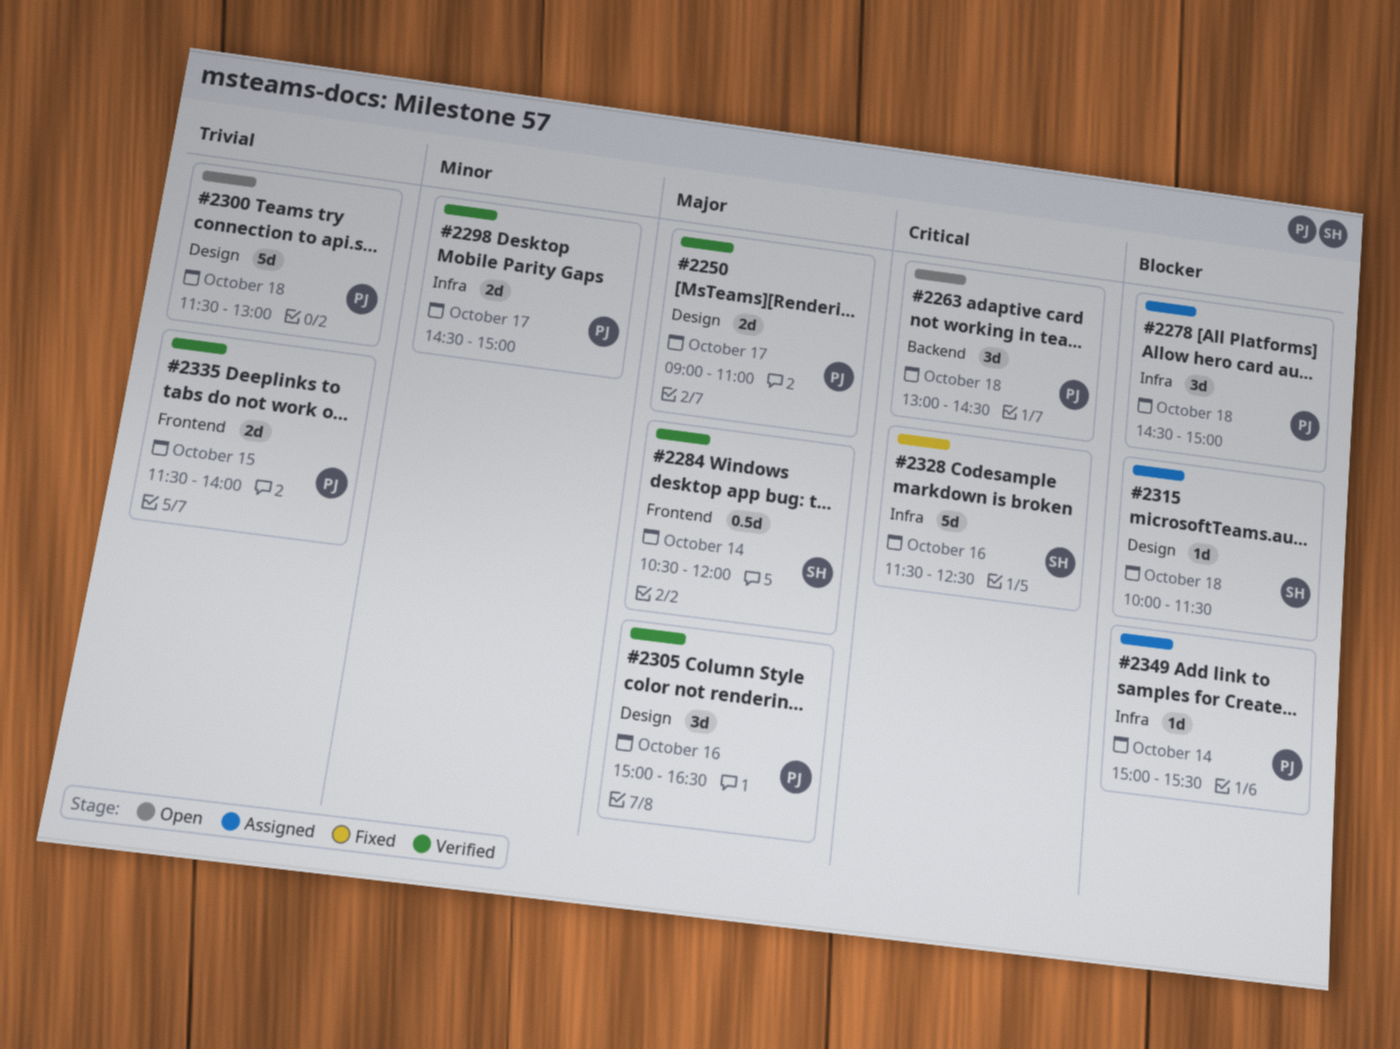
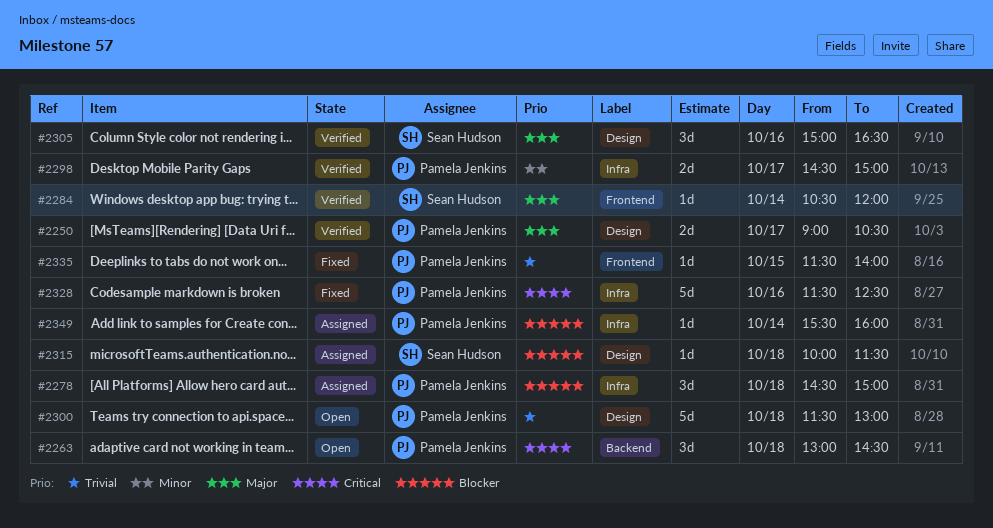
#2250, ends: 11:00 -> 10:30
#2284, estimate: 0.5d -> 1d
#2305, owner: Pamela Jenkins -> Sean Hudson
#2328, owner: Sean Hudson -> Pamela Jenkins
#2335, status: Verified -> Fixed
#2335, estimate: 2d -> 1d
#2349, begins: 15:00 -> 15:30
#2349, ends: 15:30 -> 16:00

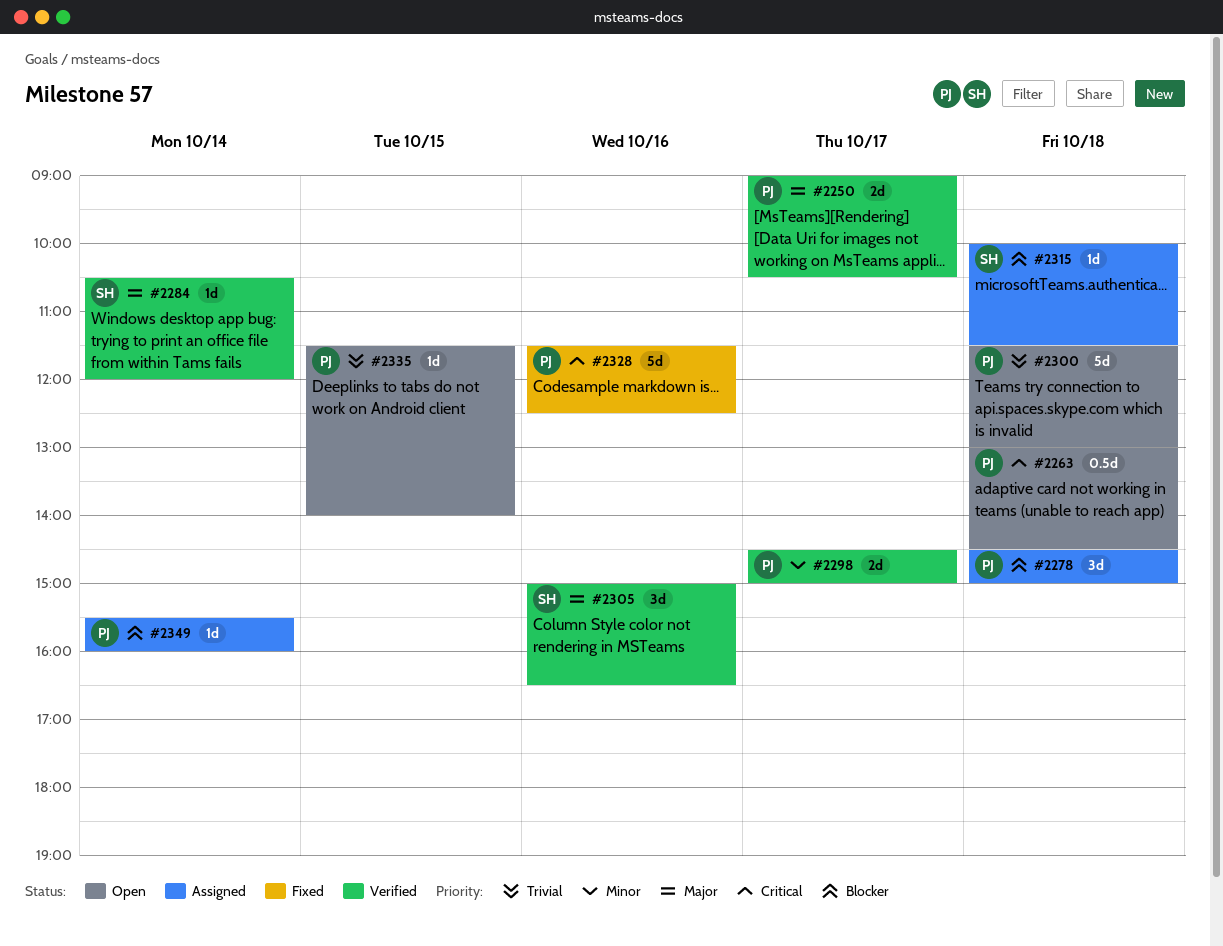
#2263, estimate: 3d -> 0.5d
#2335, status: Fixed -> Open

